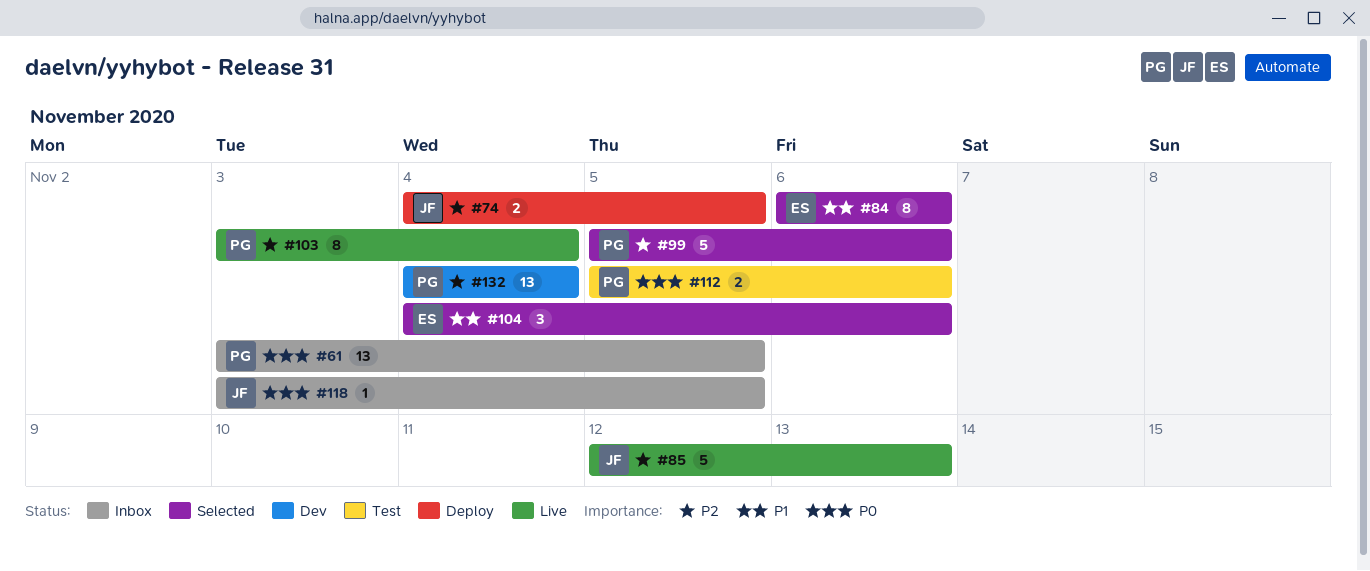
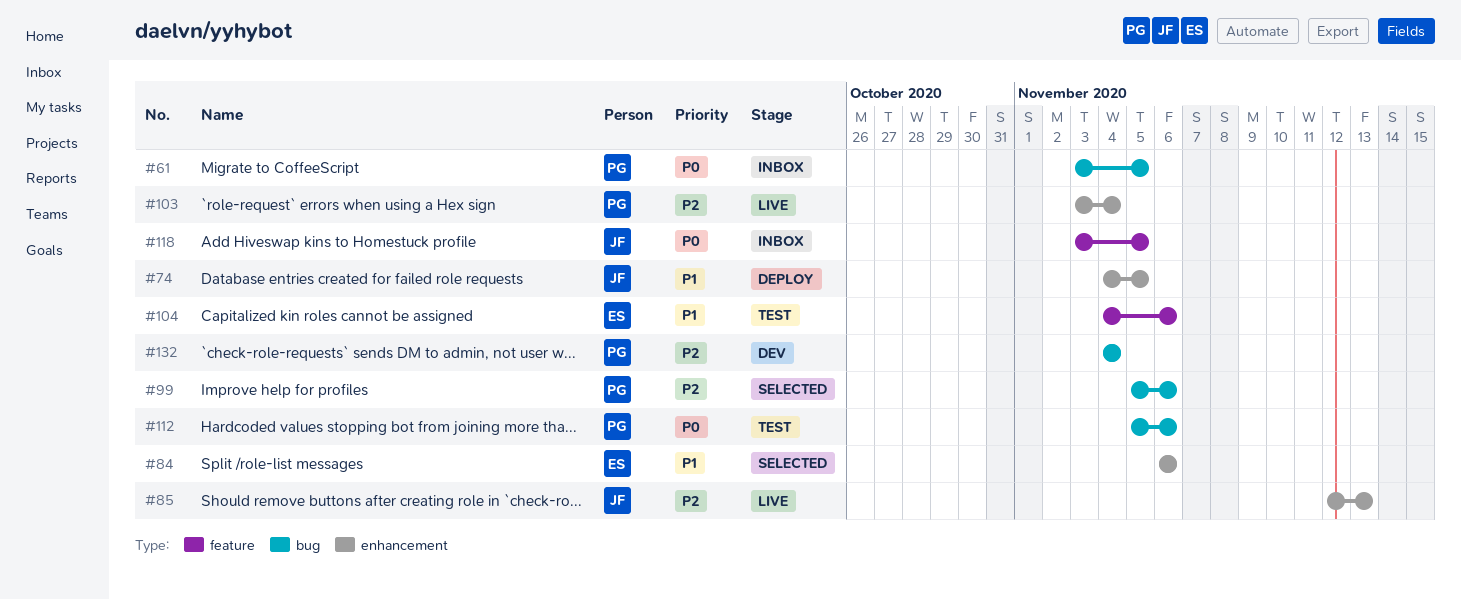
#74, priority: P2 -> P1
#104, status: Selected -> Test

